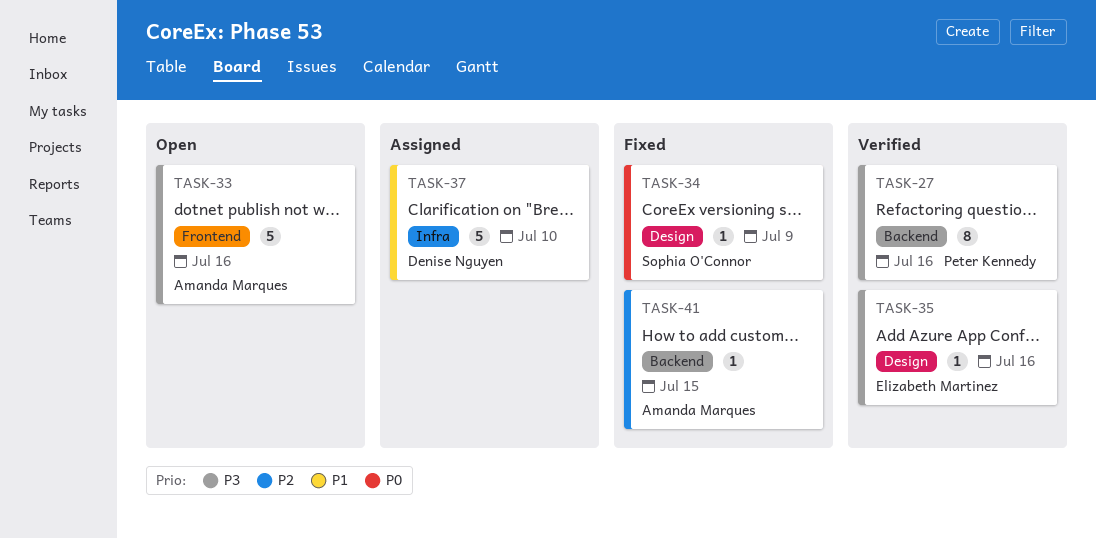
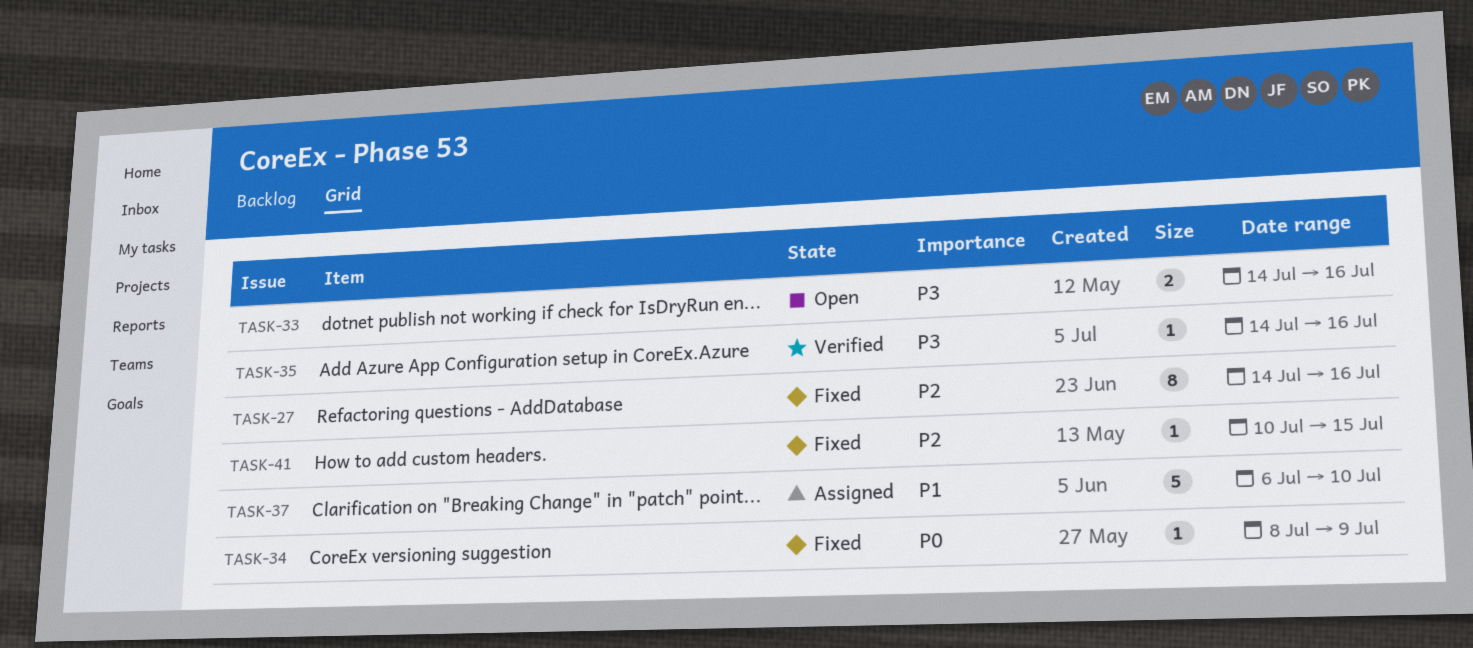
TASK-27, status: Verified -> Fixed
TASK-27, priority: P3 -> P2
TASK-33, estimate: 5 -> 2

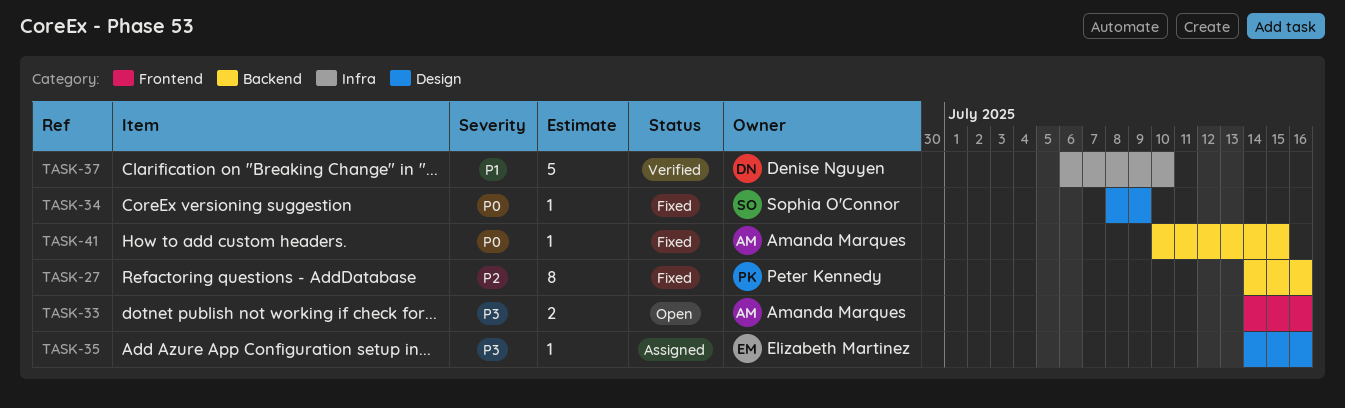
TASK-35, status: Verified -> Assigned
TASK-37, status: Assigned -> Verified
TASK-41, priority: P2 -> P0

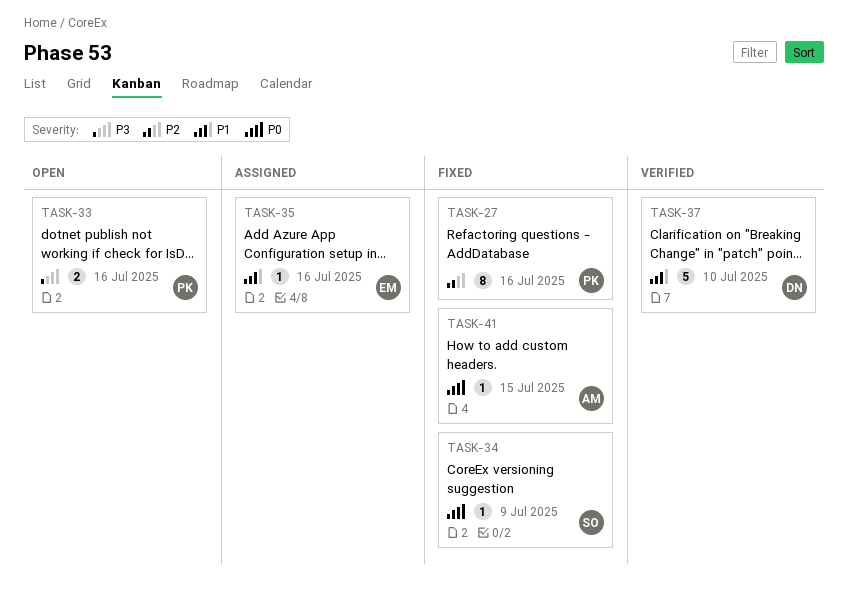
TASK-33, owner: Amanda Marques -> Peter Kennedy
TASK-35, priority: P3 -> P1

